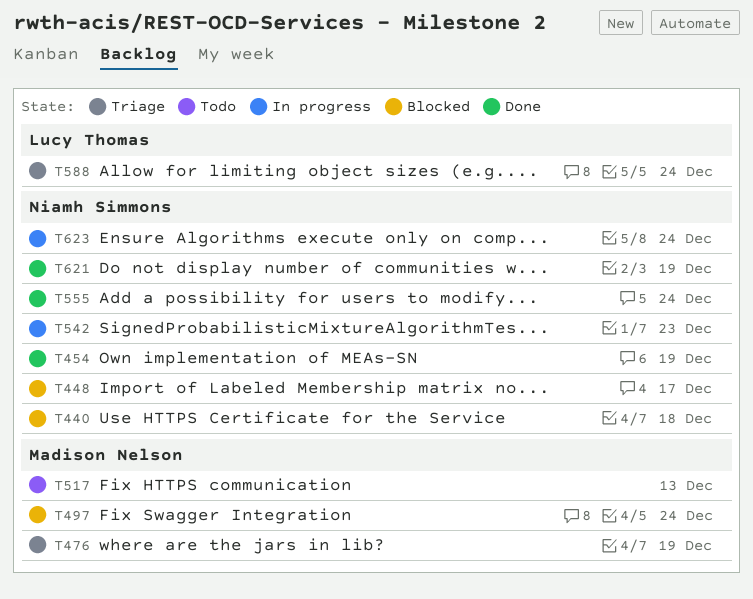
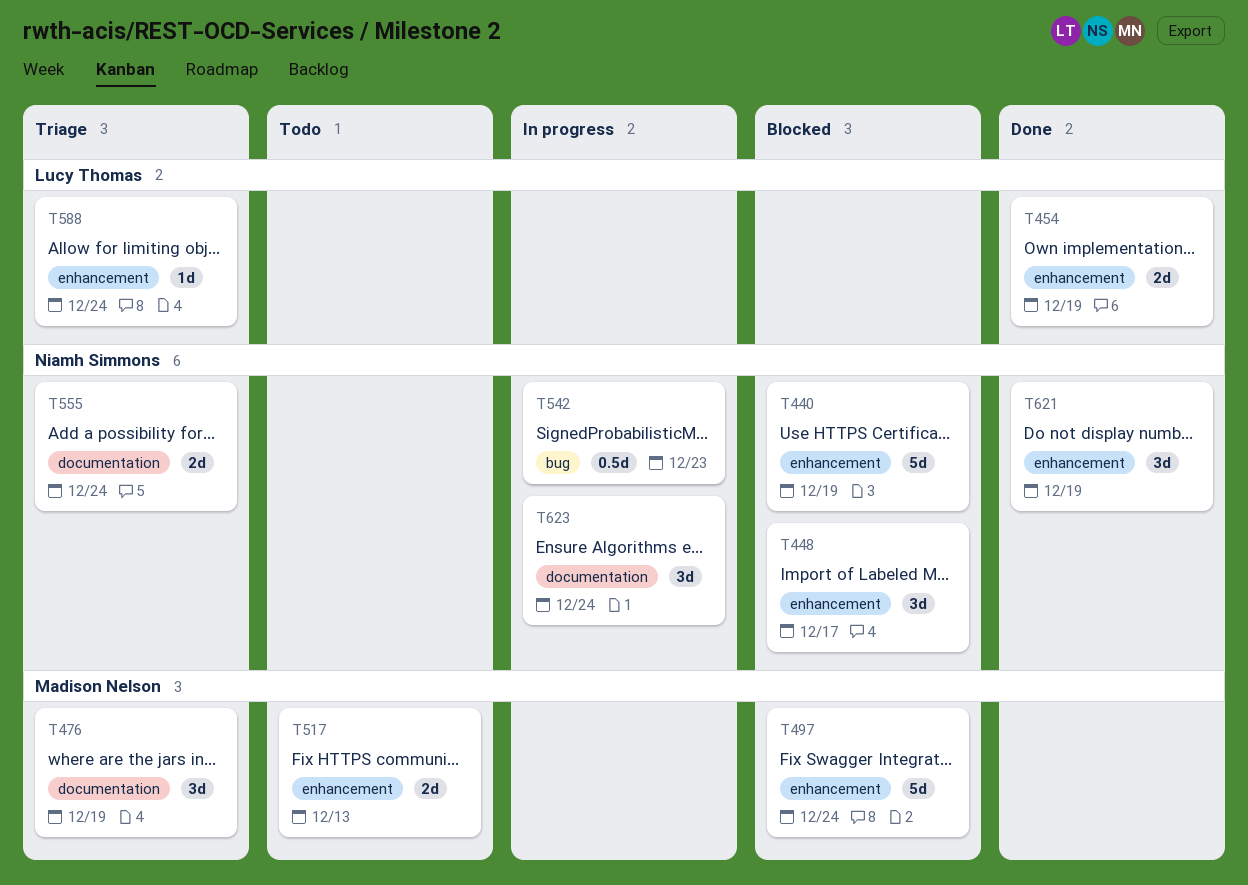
T440, due: Dec 18 -> Dec 19
T454, owner: Niamh Simmons -> Lucy Thomas
T555, status: Done -> Triage

